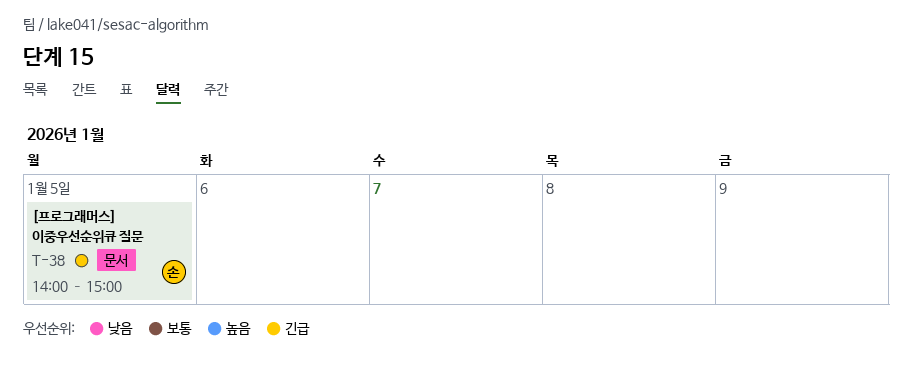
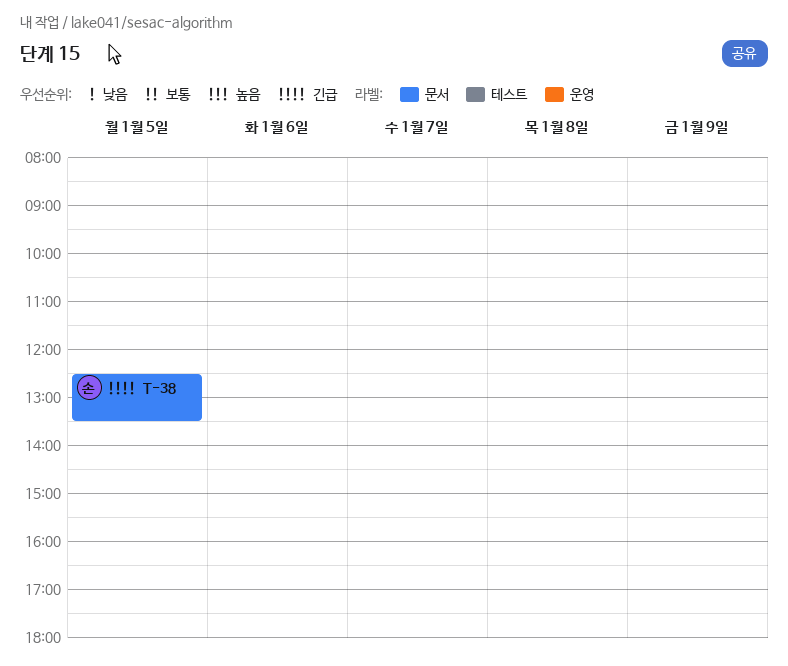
T-38, begins: 14:00 -> 12:30
T-38, ends: 15:00 -> 13:30

